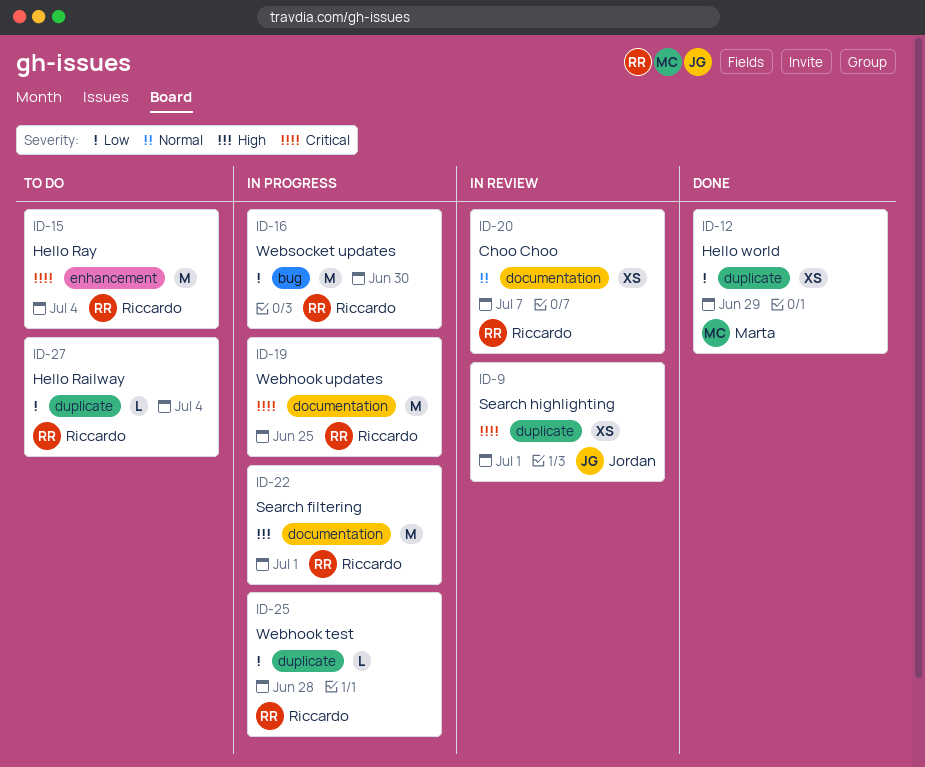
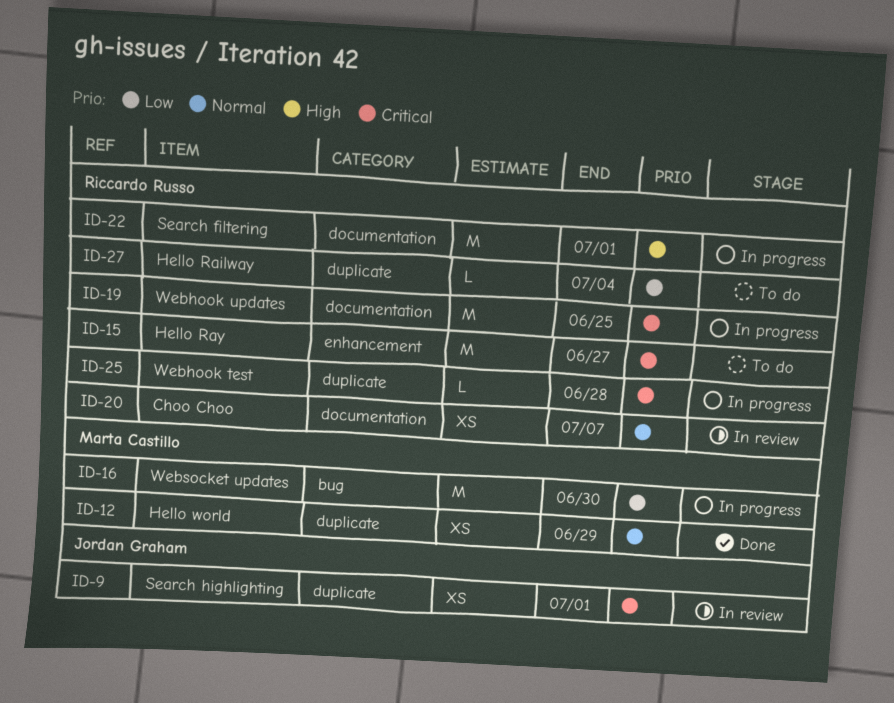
ID-12, priority: Low -> Normal
ID-15, due: Jul 4 -> Jun 27
ID-16, owner: Riccardo Russo -> Marta Castillo
ID-25, priority: Low -> Critical

